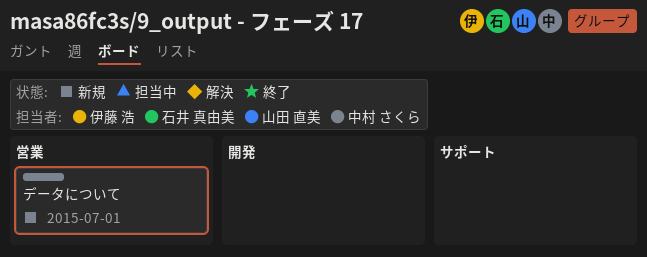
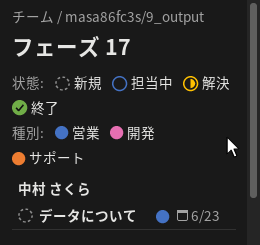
データについて, due: Jul 1 -> Jun 23

